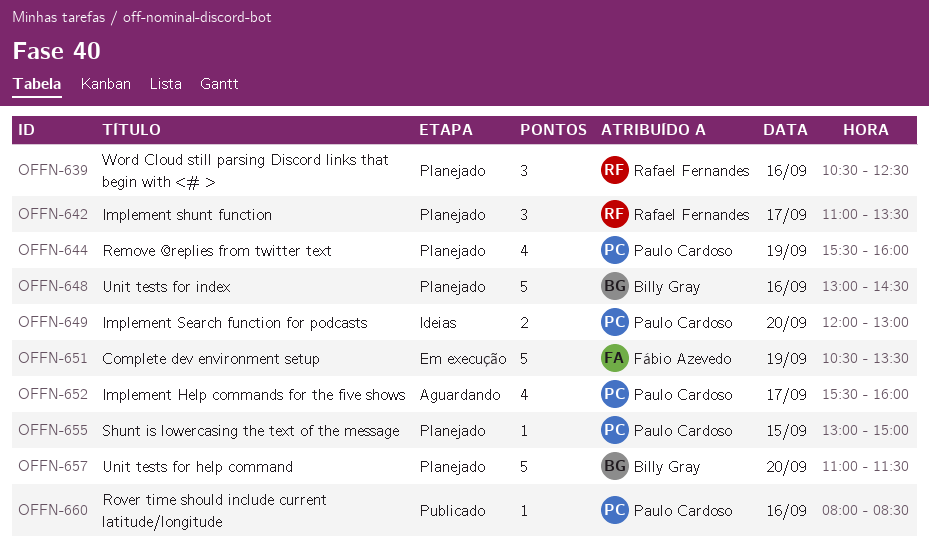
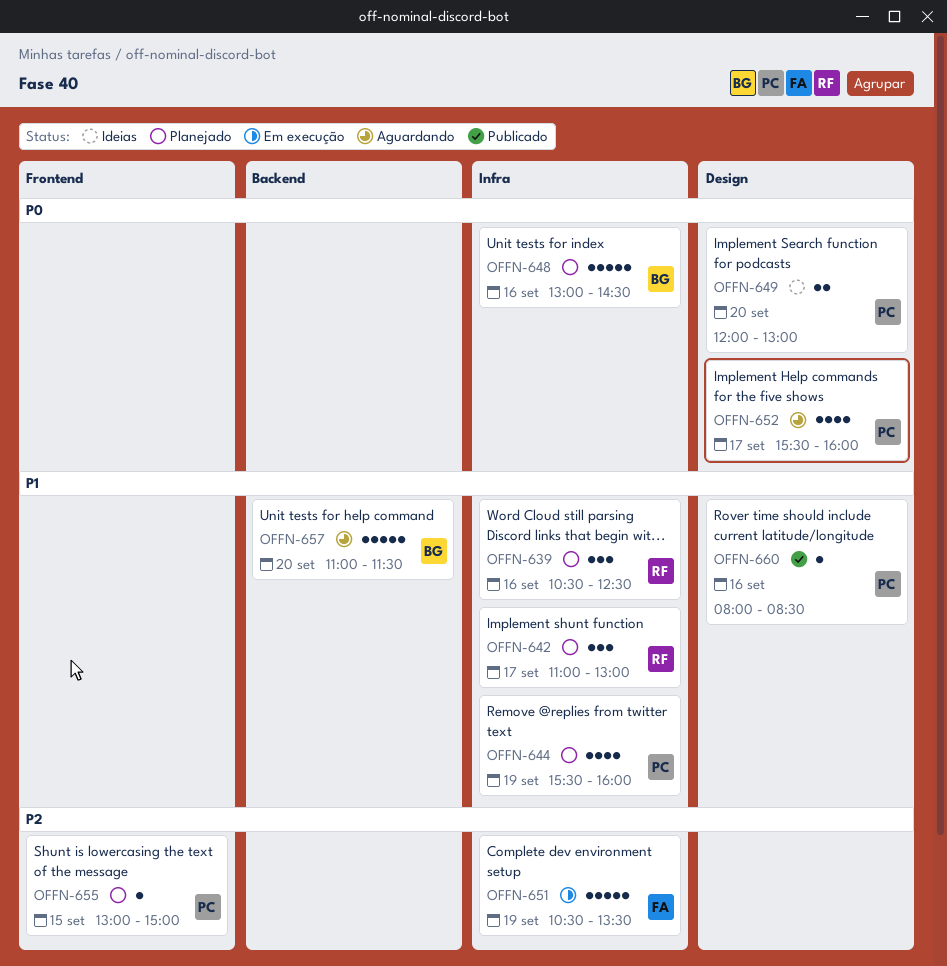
OFFN-642, ends: 13:30 -> 13:00
OFFN-657, status: Planejado -> Aguardando

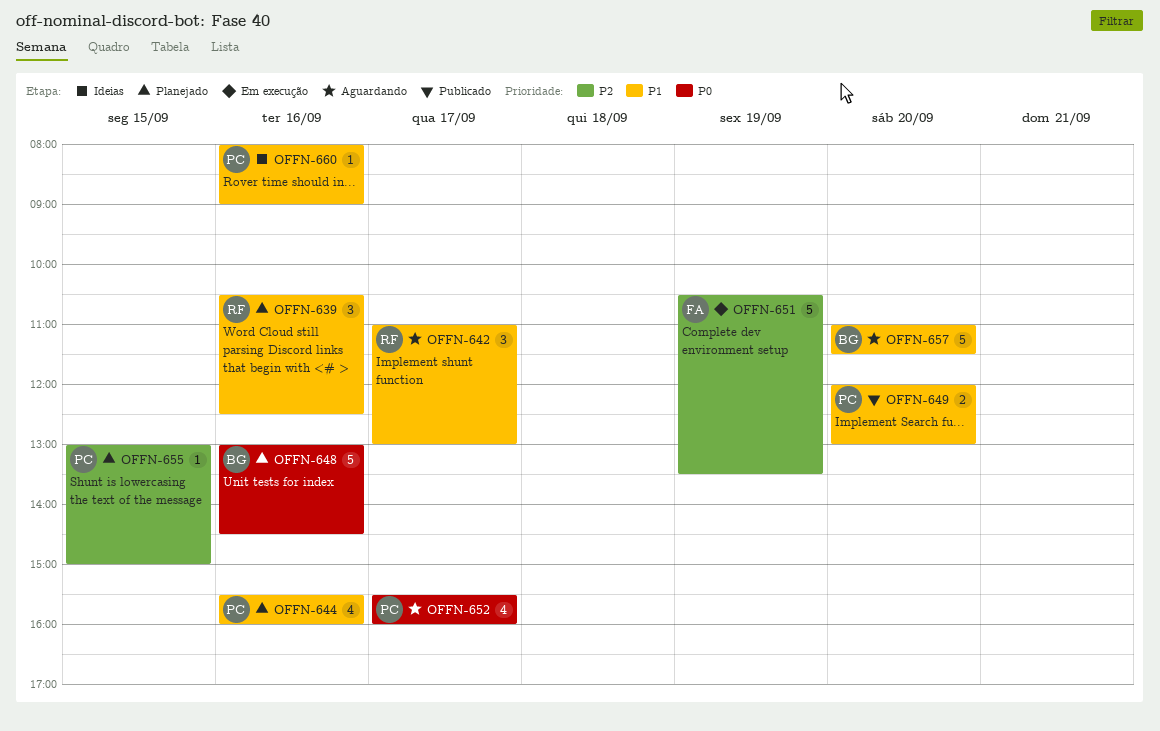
OFFN-642, status: Planejado -> Aguardando
OFFN-644, day: Sep 19 -> Sep 16
OFFN-649, status: Ideias -> Publicado
OFFN-649, priority: P0 -> P1
OFFN-660, status: Publicado -> Ideias
OFFN-660, ends: 08:30 -> 09:00

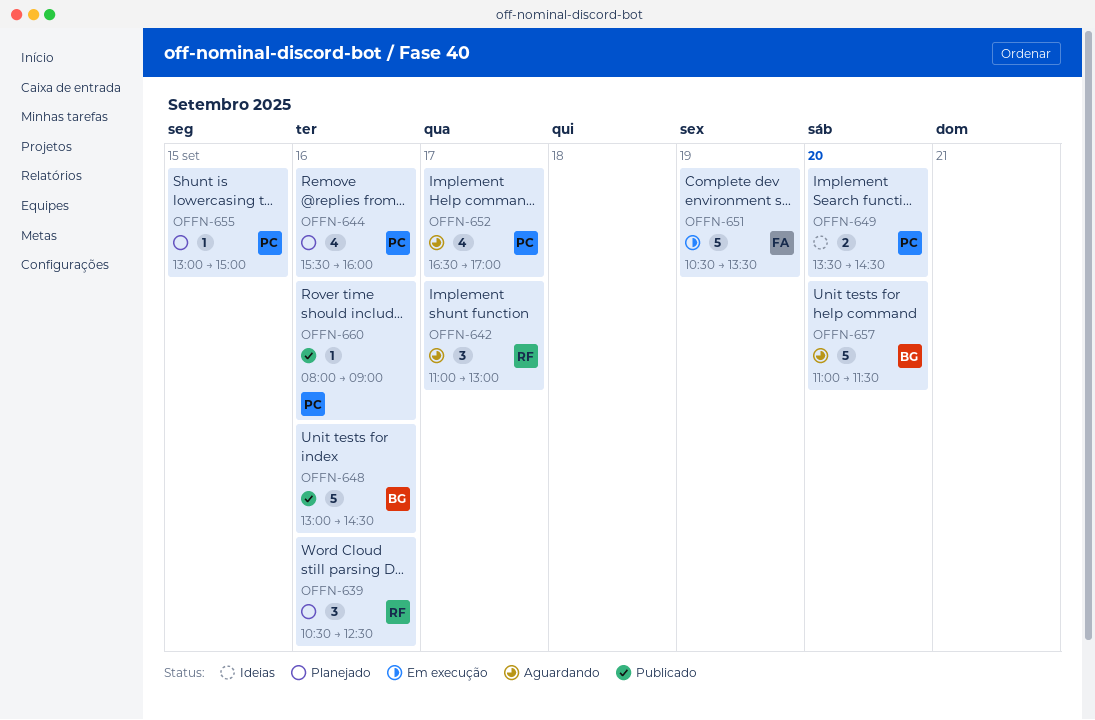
OFFN-648, status: Planejado -> Publicado
OFFN-649, status: Publicado -> Ideias
OFFN-649, begins: 12:00 -> 13:30
OFFN-649, ends: 13:00 -> 14:30
OFFN-652, begins: 15:30 -> 16:30
OFFN-652, ends: 16:00 -> 17:00
OFFN-660, status: Ideias -> Publicado

